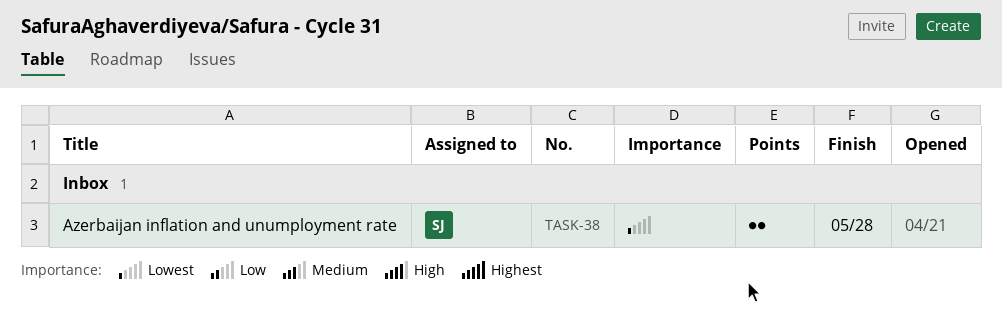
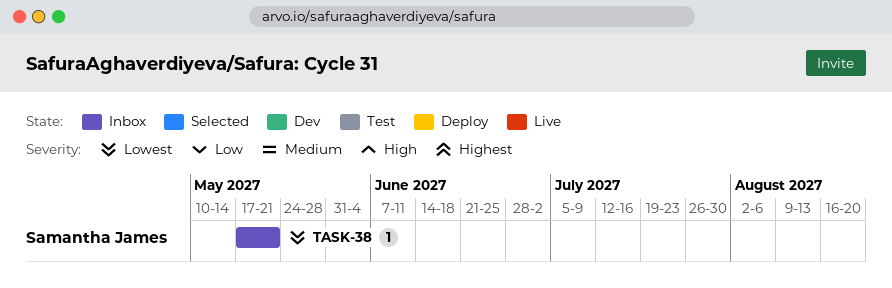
TASK-38, estimate: 2 -> 1
TASK-38, due: May 28 -> May 21

